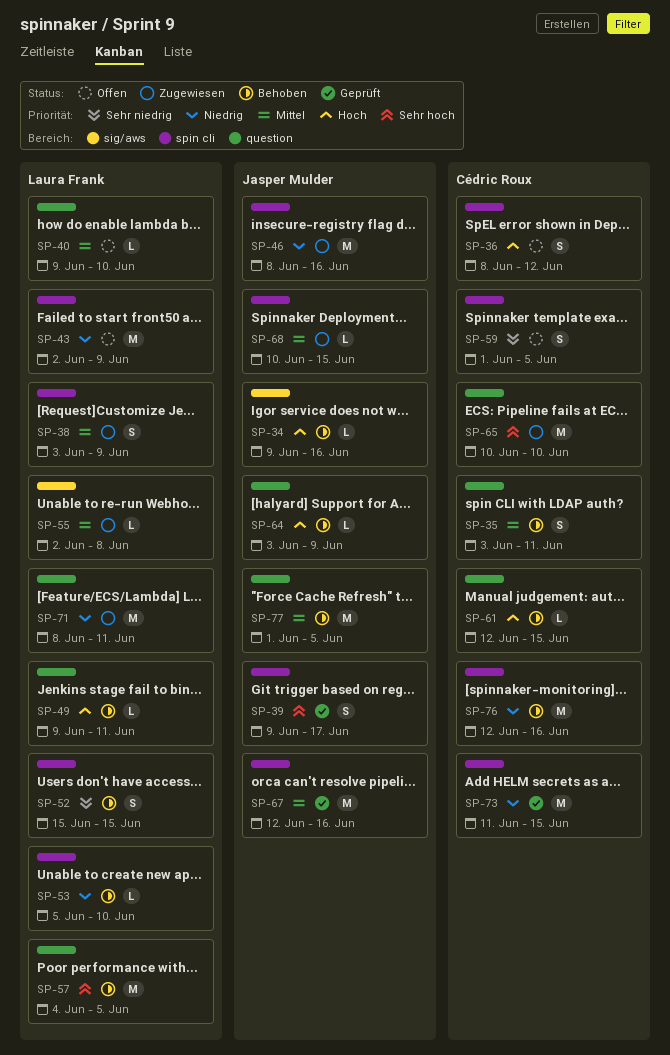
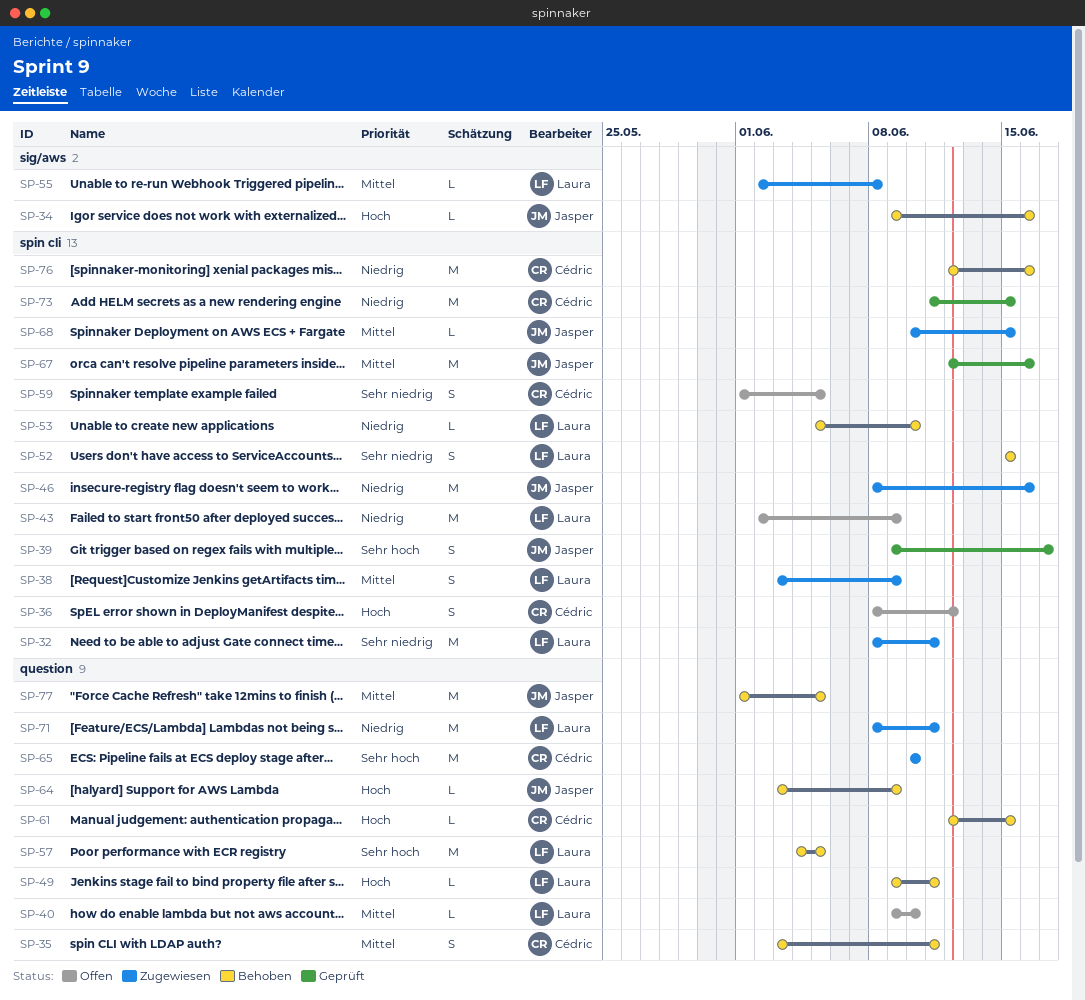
SP-32: none -> present

